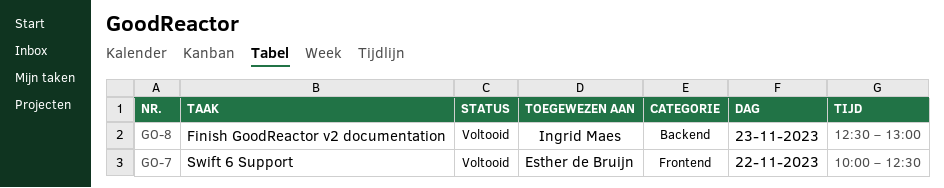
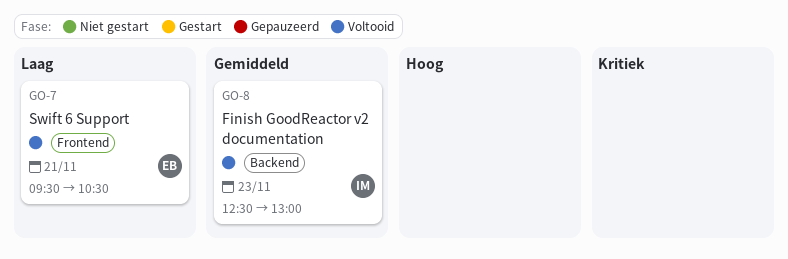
GO-7, day: Nov 22 -> Nov 21
GO-7, begins: 10:00 -> 09:30
GO-7, ends: 12:30 -> 10:30

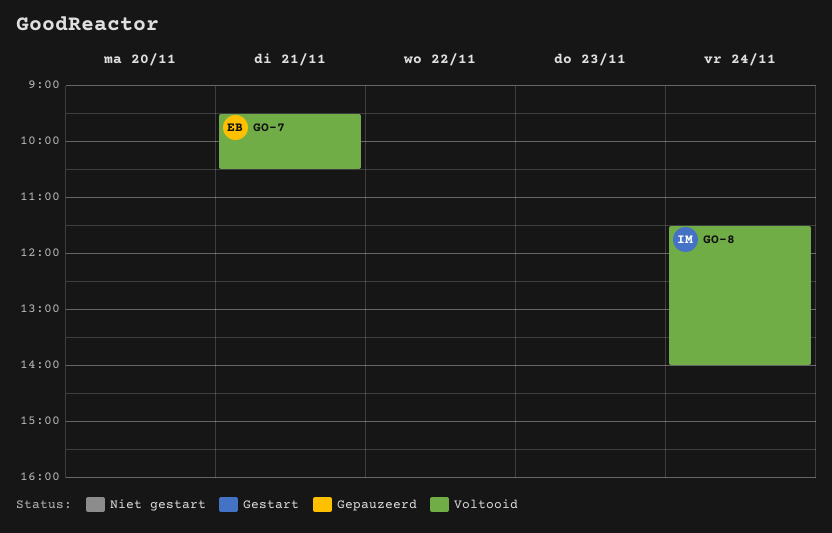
GO-8, day: Nov 23 -> Nov 24
GO-8, begins: 12:30 -> 11:30
GO-8, ends: 13:00 -> 14:00

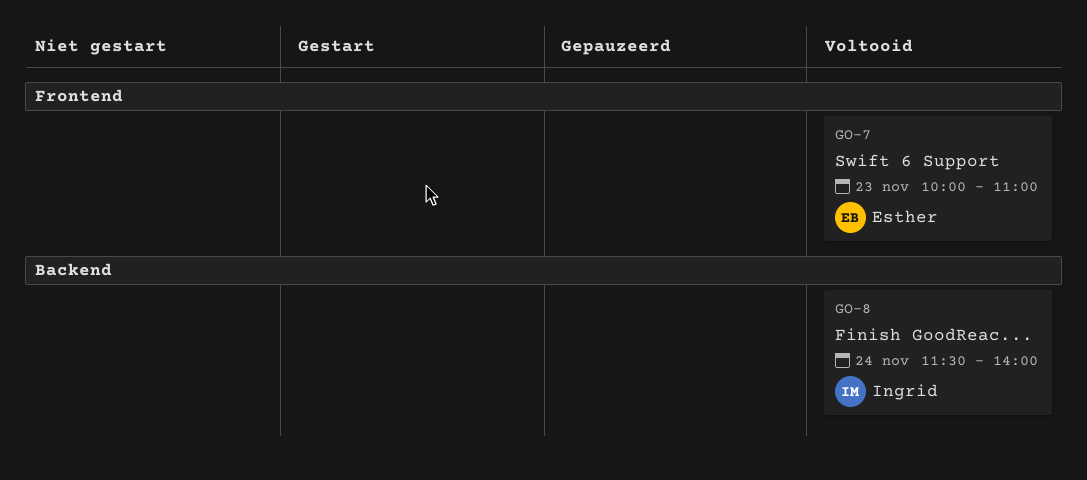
GO-7, day: Nov 21 -> Nov 23
GO-7, begins: 09:30 -> 10:00
GO-7, ends: 10:30 -> 11:00

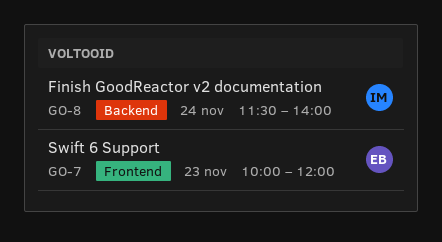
GO-7, ends: 11:00 -> 12:00

